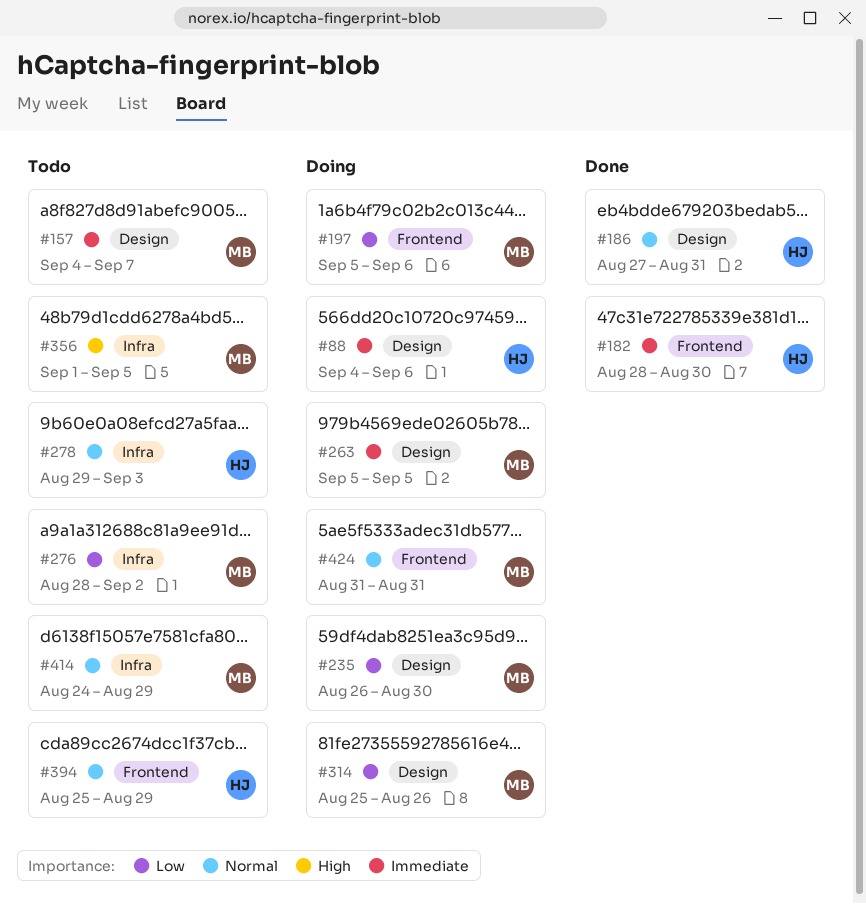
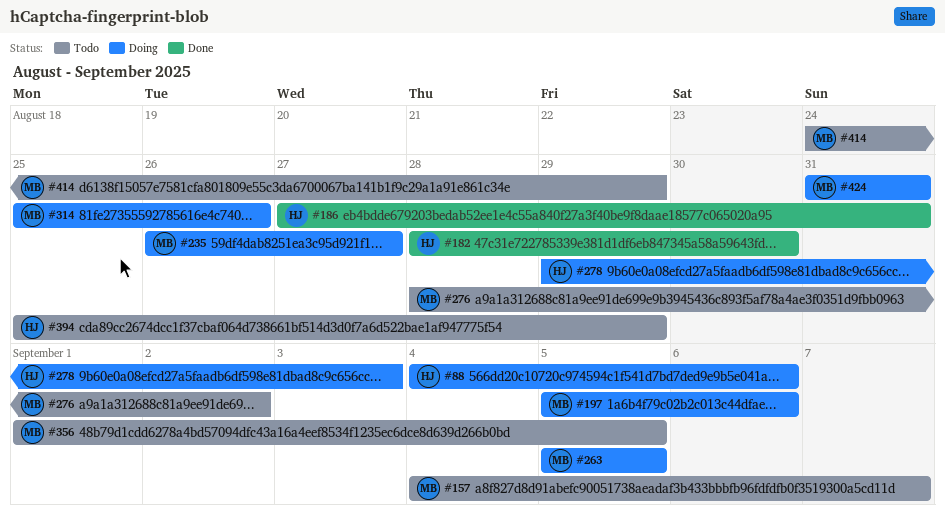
#235, due: Aug 30 -> Aug 27
#278, status: Todo -> Doing

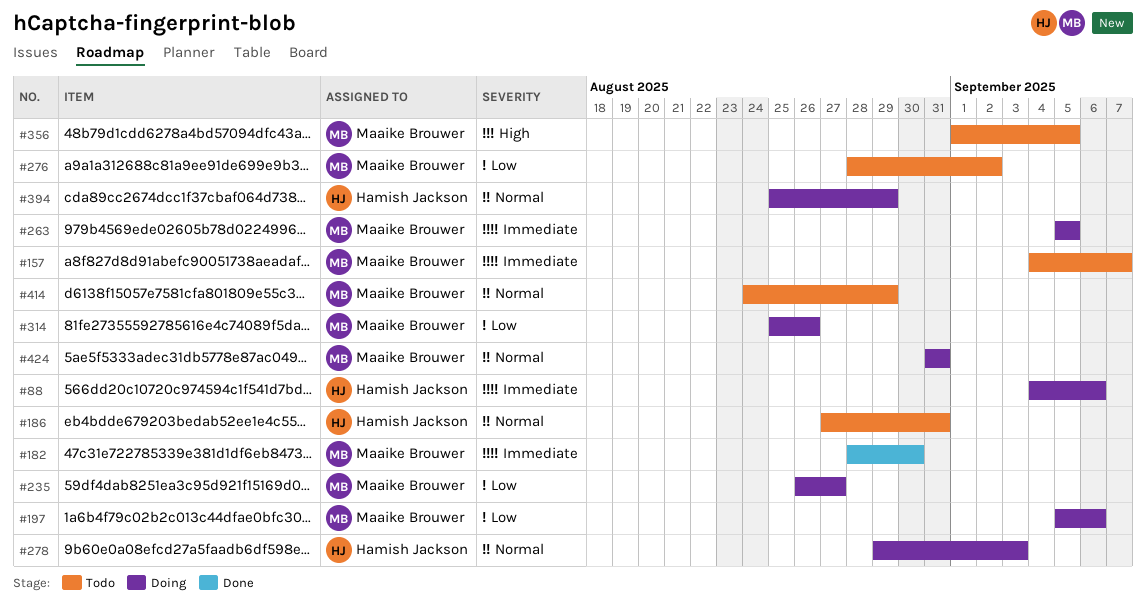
#182, owner: Hamish Jackson -> Maaike Brouwer
#186, status: Done -> Todo
#394, status: Todo -> Doing

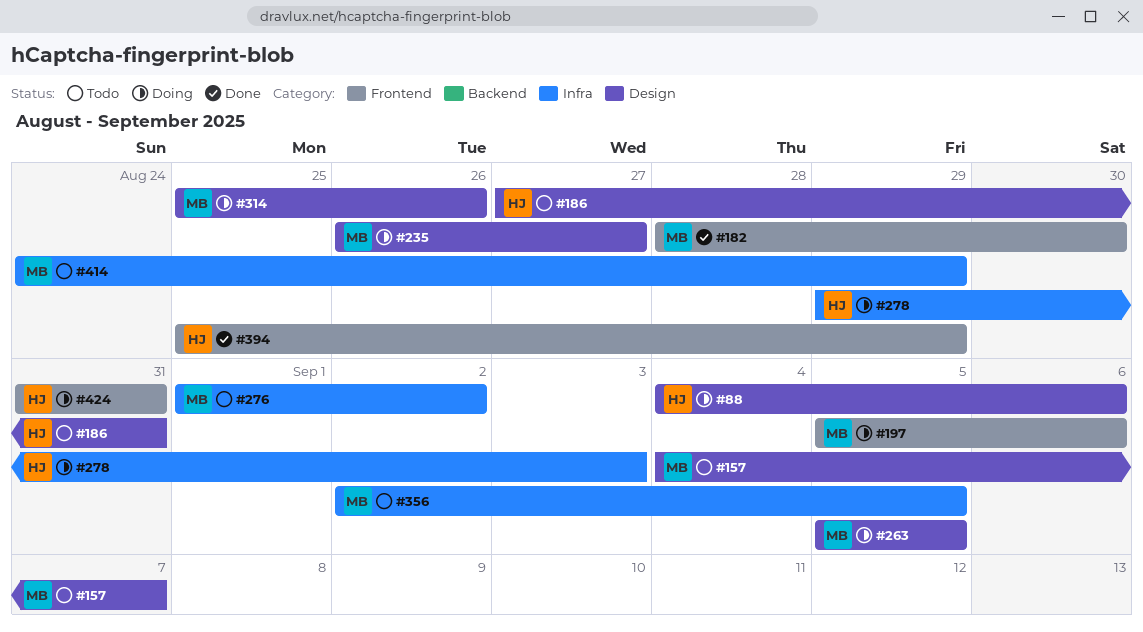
#276, start: Aug 28 -> Sep 1
#356, start: Sep 1 -> Sep 2
#394, status: Doing -> Done
#424, owner: Maaike Brouwer -> Hamish Jackson

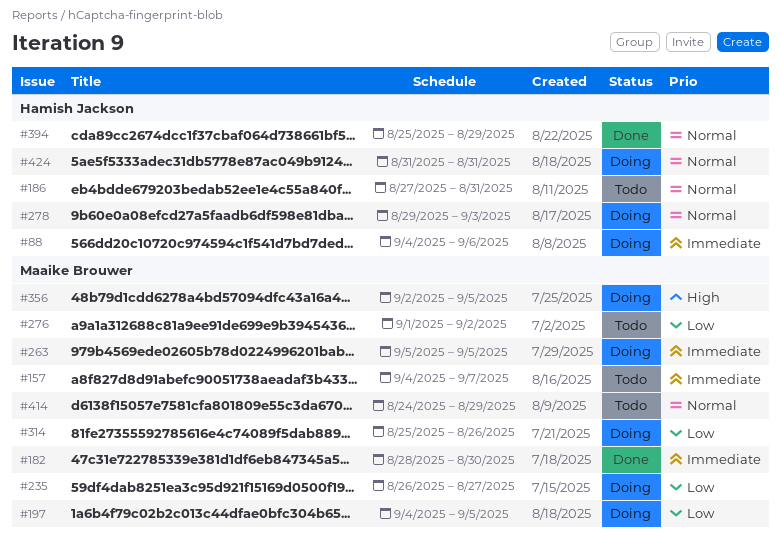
#197, start: Sep 5 -> Sep 4
#197, due: Sep 6 -> Sep 5
#356, status: Todo -> Doing

